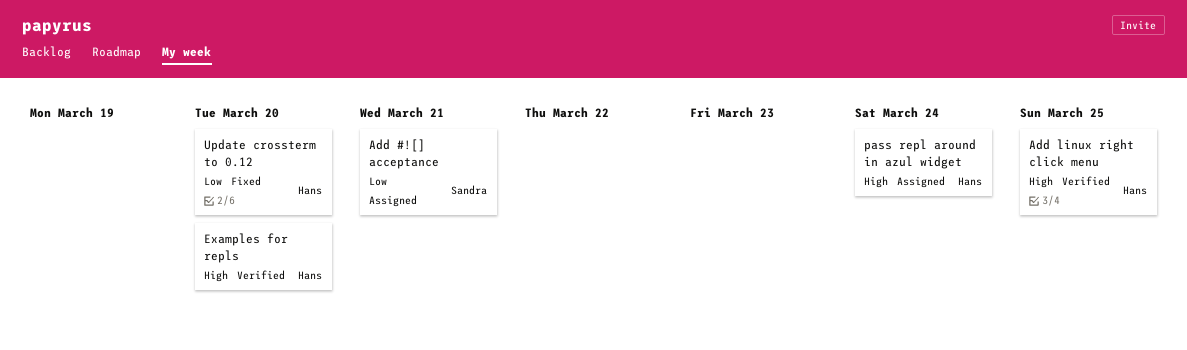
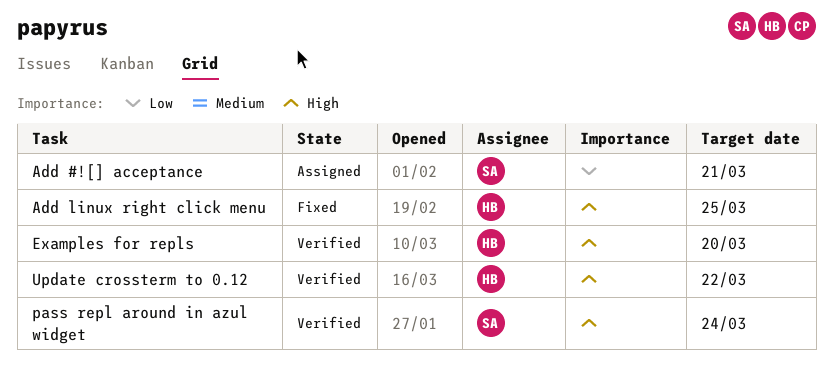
Add linux right click menu, status: Verified -> Fixed
pass repl around in azul widget, status: Assigned -> Verified
pass repl around in azul widget, owner: Hans -> Sandra
Update crossterm to 0.12, status: Fixed -> Verified
Update crossterm to 0.12, priority: Low -> High
Update crossterm to 0.12, due: Mar 20 -> Mar 22

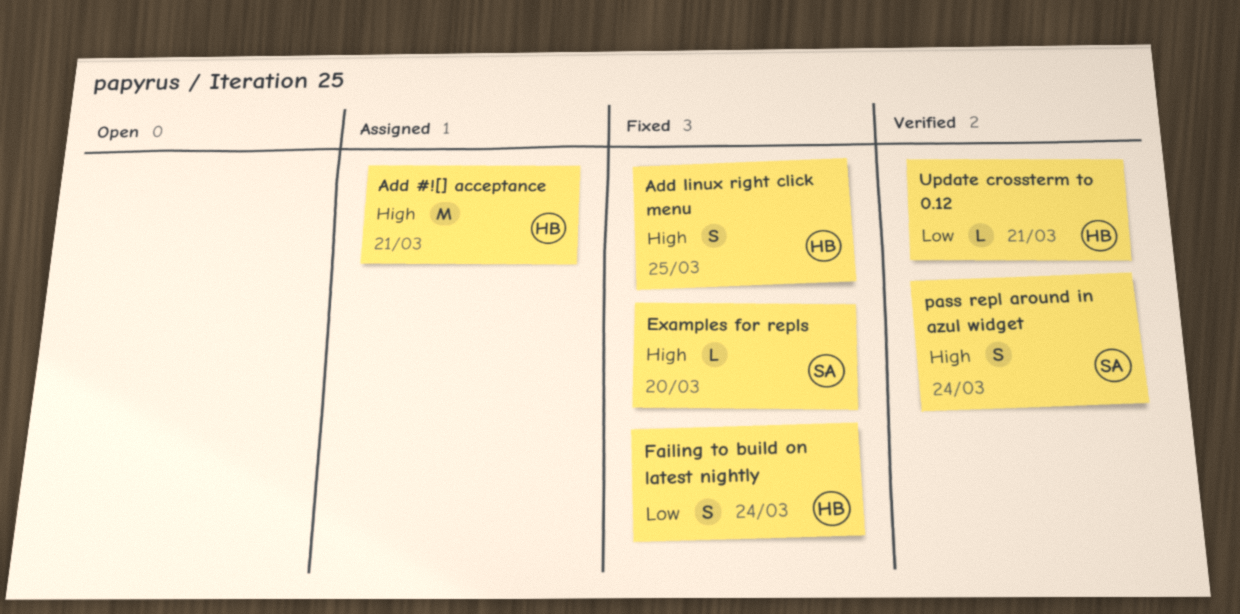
Add #![] acceptance, owner: SA -> HB
Add #![] acceptance, priority: Low -> High
Examples for repls, status: Verified -> Fixed
Examples for repls, owner: HB -> SA
Failing to build on latest nightly: none -> present
Update crossterm to 0.12, priority: High -> Low
Update crossterm to 0.12, due: Mar 22 -> Mar 21

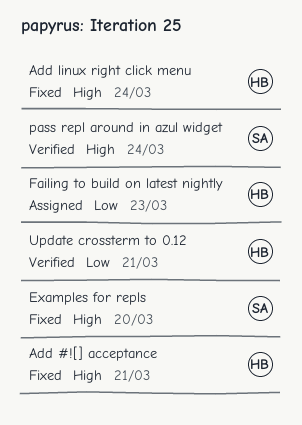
Add #![] acceptance, status: Assigned -> Fixed
Add linux right click menu, due: Mar 25 -> Mar 24
Failing to build on latest nightly, status: Fixed -> Assigned
Failing to build on latest nightly, due: Mar 24 -> Mar 23

